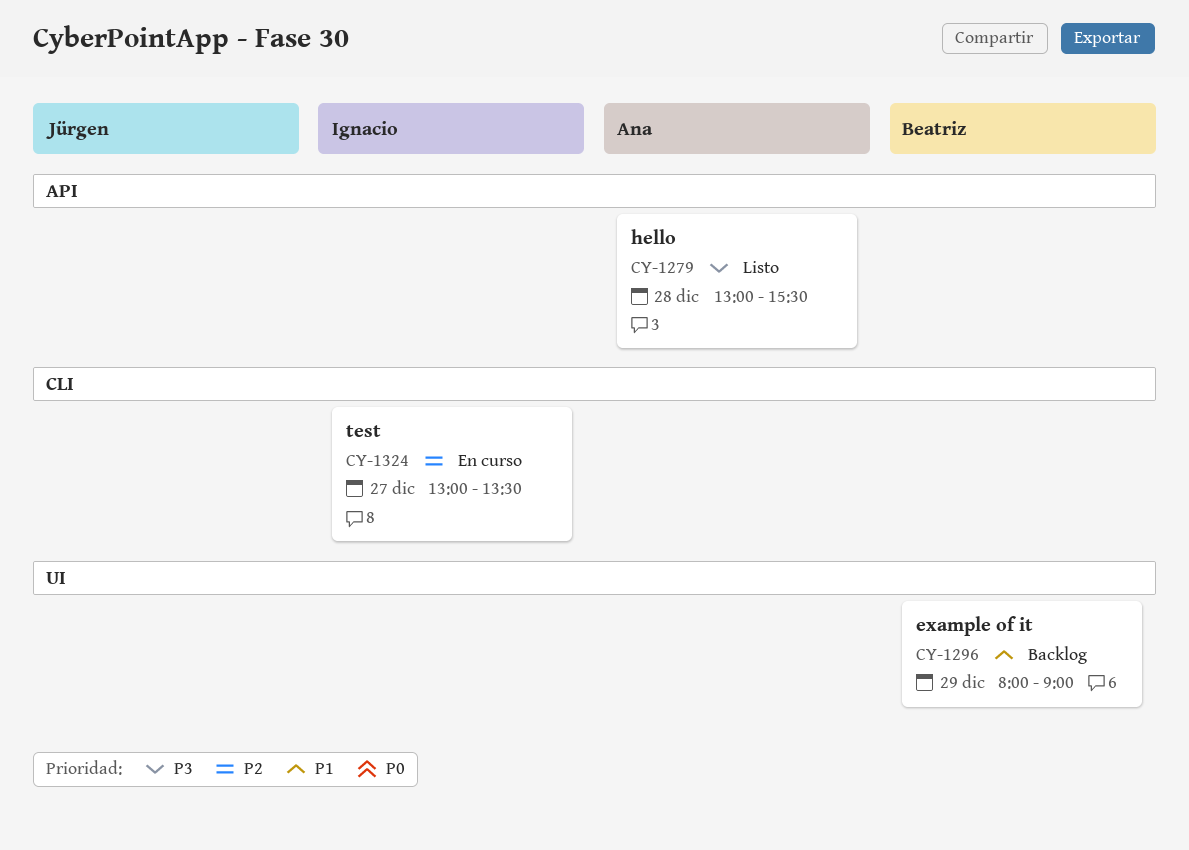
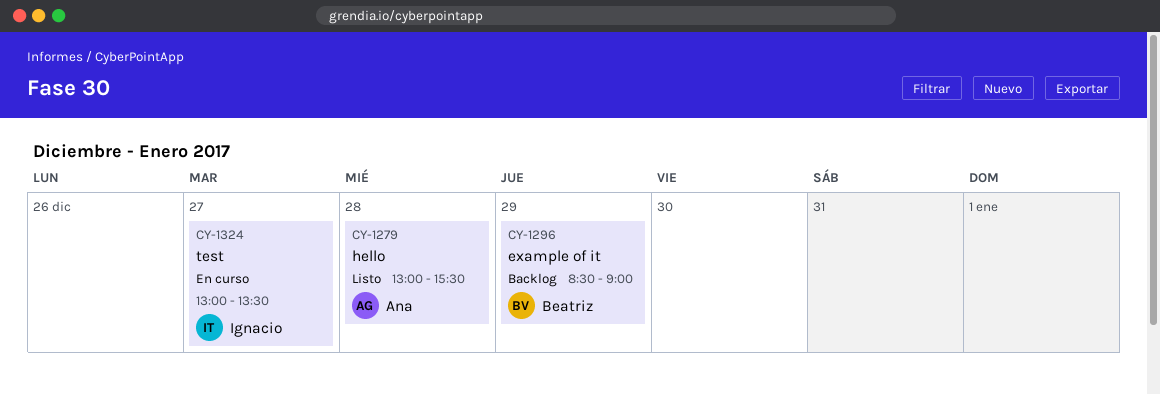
CY-1296, begins: 08:00 -> 08:30

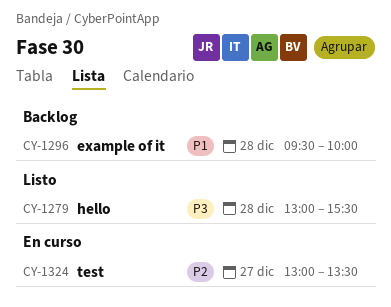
CY-1296, day: Dec 29 -> Dec 28
CY-1296, begins: 08:30 -> 09:30
CY-1296, ends: 09:00 -> 10:00

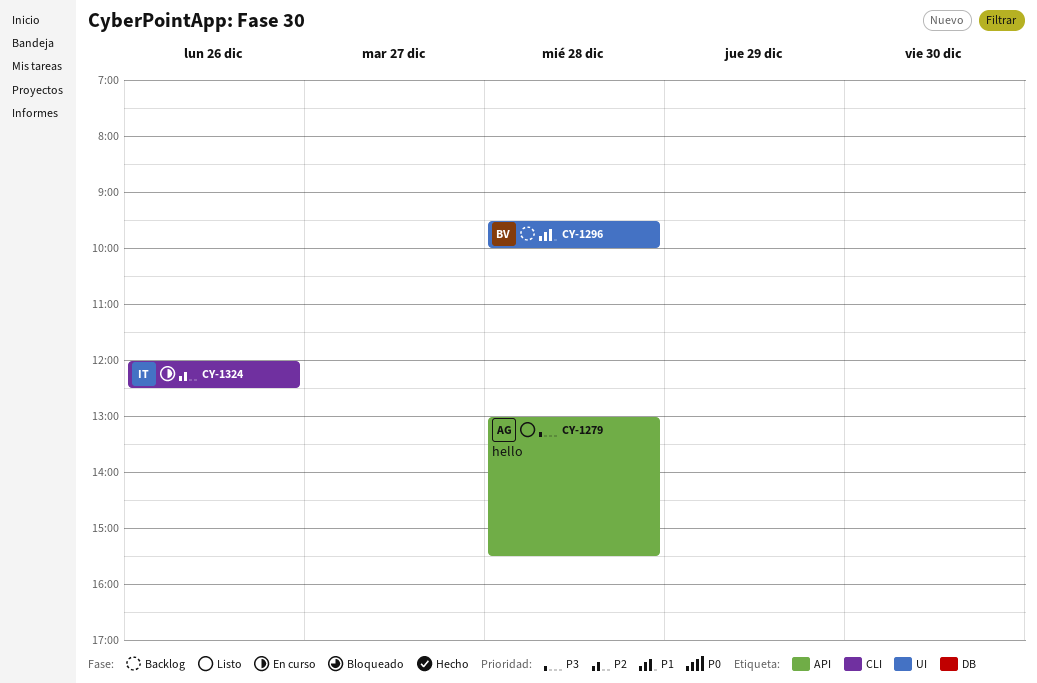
CY-1324, day: Dec 27 -> Dec 26
CY-1324, begins: 13:00 -> 12:00
CY-1324, ends: 13:30 -> 12:30

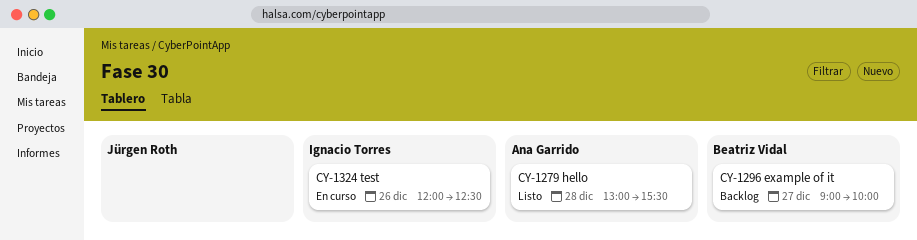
CY-1296, day: Dec 28 -> Dec 27
CY-1296, begins: 09:30 -> 09:00

